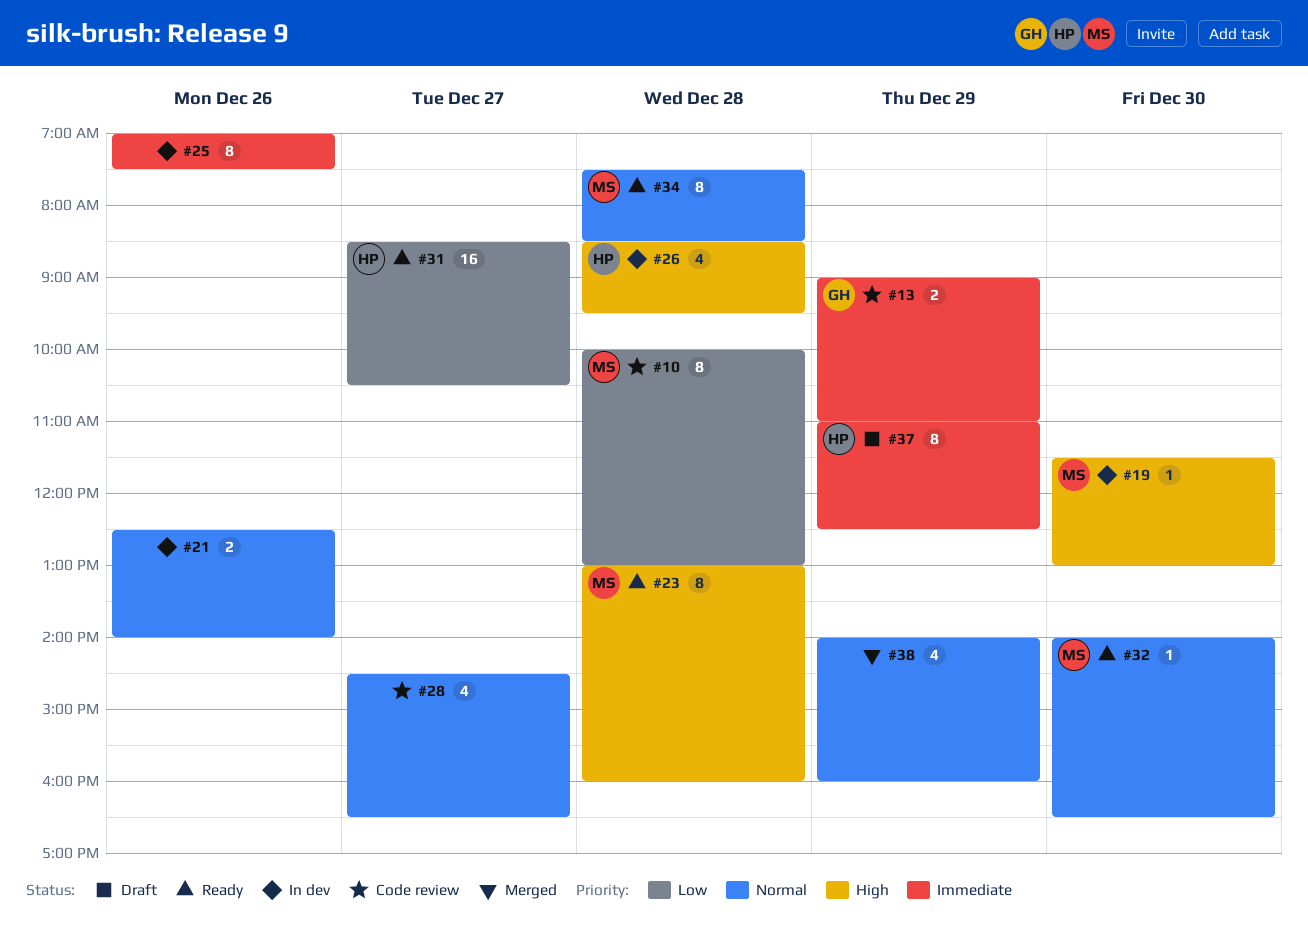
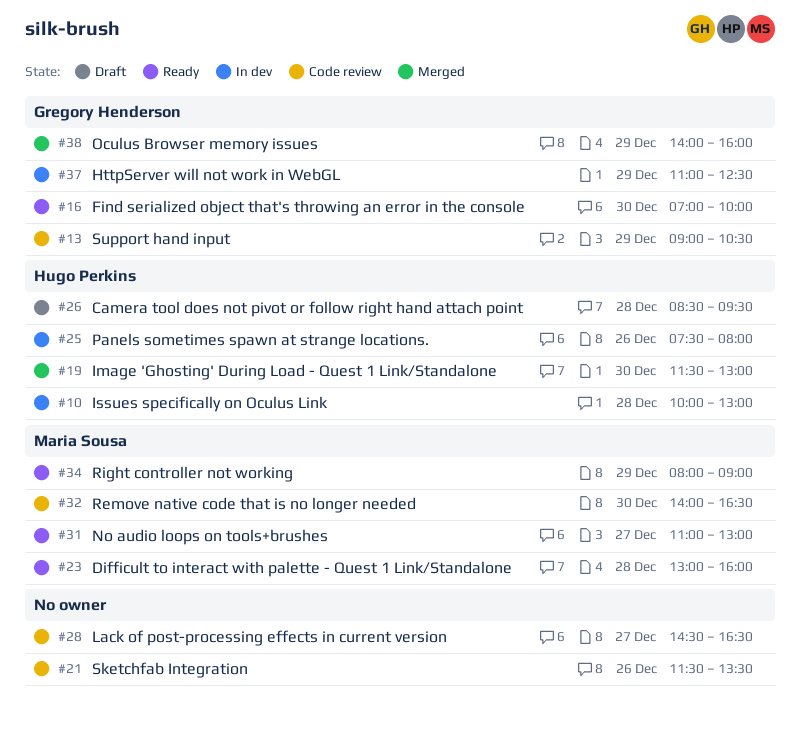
#10, status: Code review -> In dev
#10, owner: Maria Sousa -> Hugo Perkins
#13, ends: 11:00 -> 10:30
#16: none -> present
#19, status: In dev -> Merged
#19, owner: Maria Sousa -> Hugo Perkins
#21, status: In dev -> Code review
#21, begins: 12:30 -> 11:30
#21, ends: 14:00 -> 13:30
#25, owner: none -> Hugo Perkins
#25, begins: 07:00 -> 07:30
#25, ends: 07:30 -> 08:00
#26, status: In dev -> Draft
#31, owner: Hugo Perkins -> Maria Sousa
#31, begins: 08:30 -> 11:00
#31, ends: 10:30 -> 13:00
#32, status: Ready -> Code review
#34, day: Dec 28 -> Dec 29
#34, begins: 07:30 -> 08:00
#34, ends: 08:30 -> 09:00
#37, status: Draft -> In dev
#37, owner: Hugo Perkins -> Gregory Henderson
#38, owner: none -> Gregory Henderson

